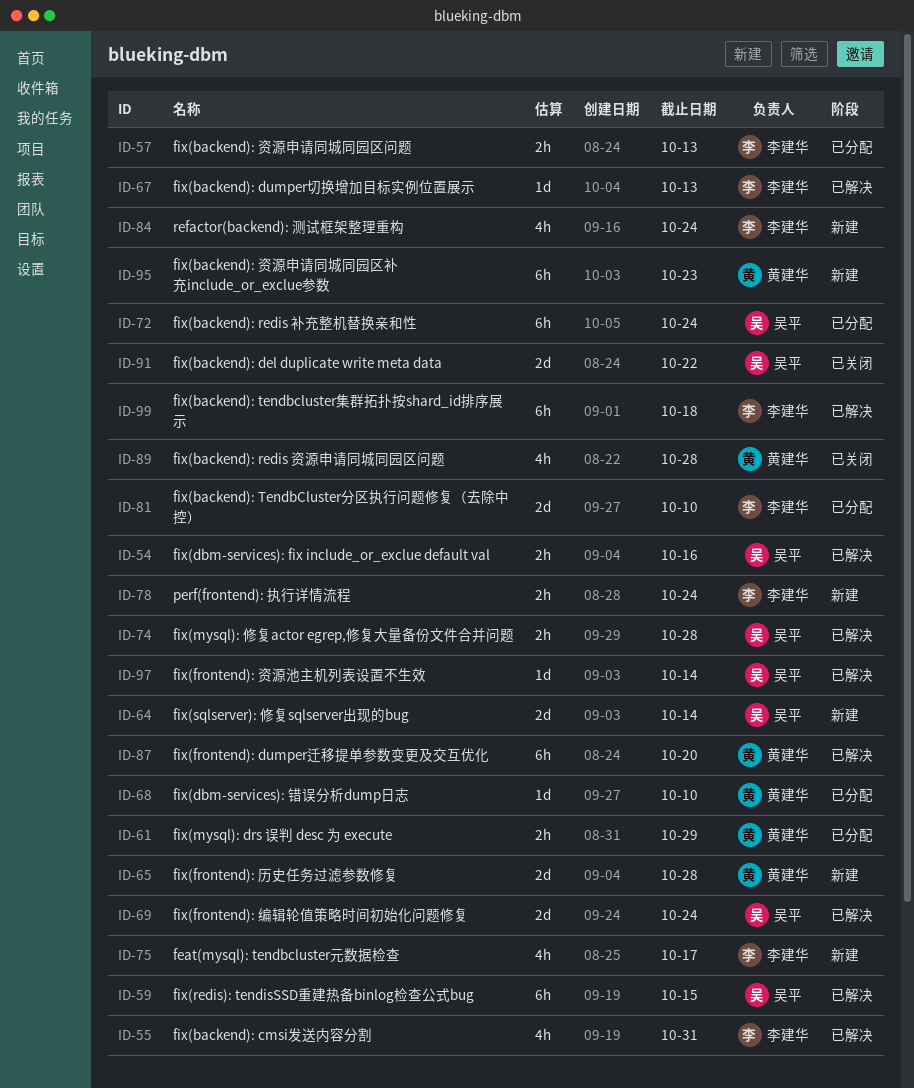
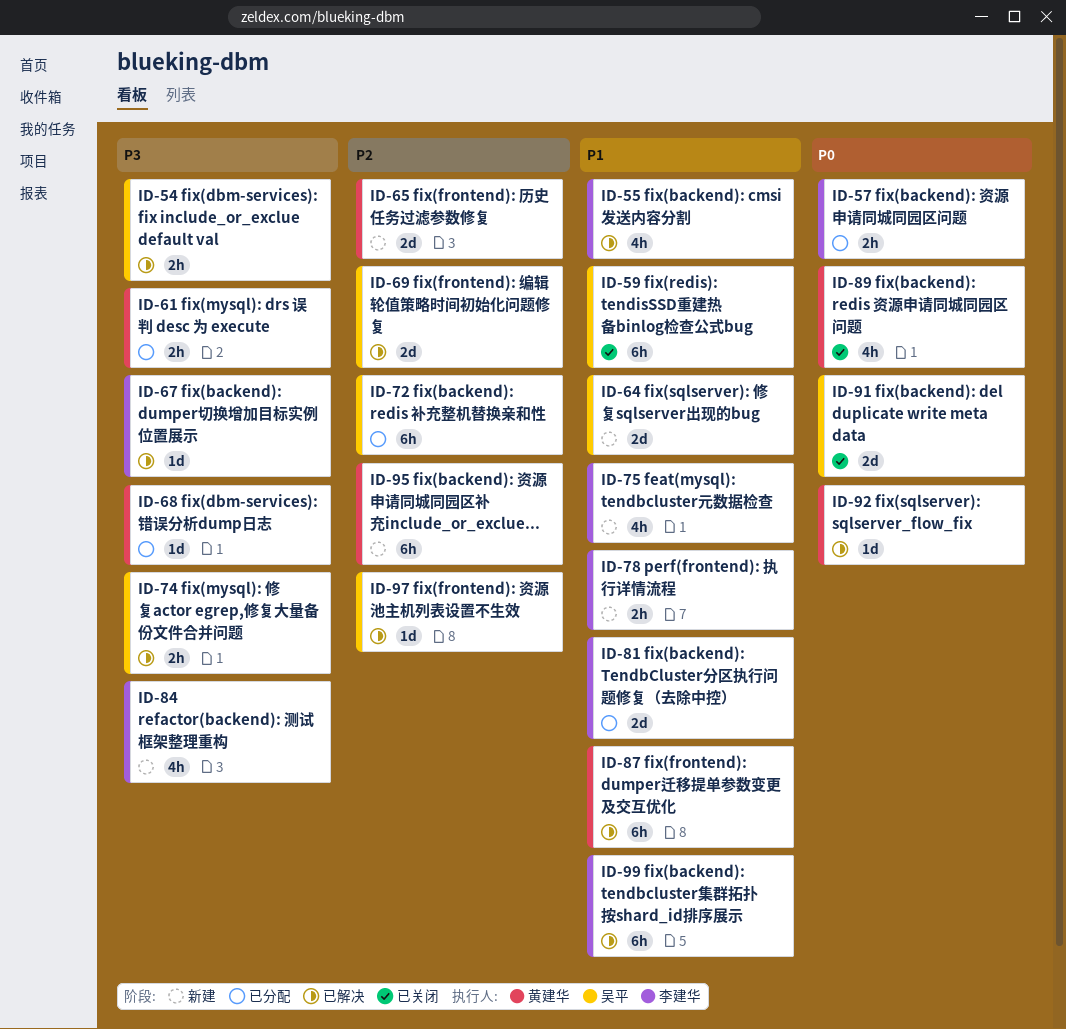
ID-59, status: 已解决 -> 已关闭
ID-92: none -> present

